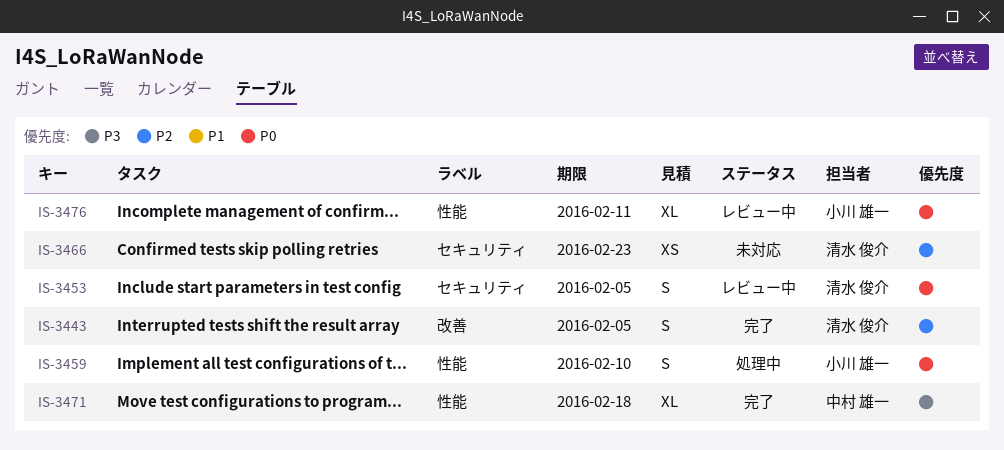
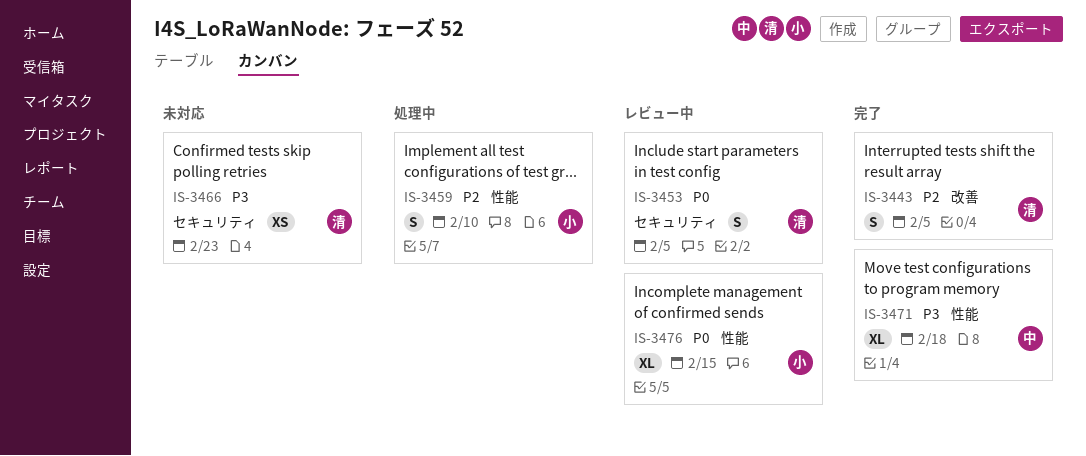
IS-3459, priority: P0 -> P2
IS-3466, priority: P2 -> P3
IS-3476, due: Feb 11 -> Feb 15

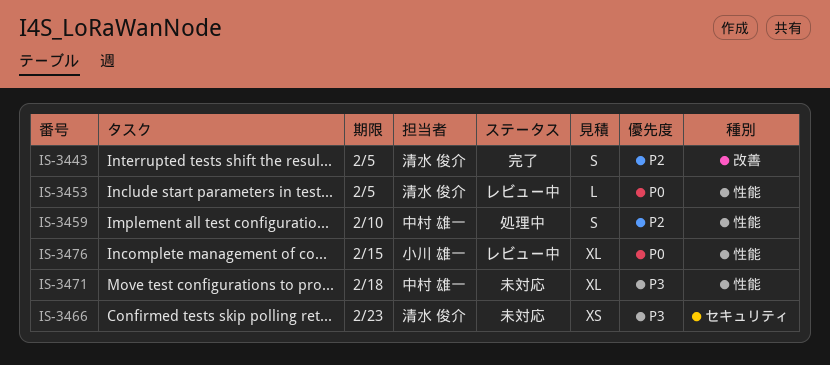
IS-3453, label: セキュリティ -> 性能
IS-3453, estimate: S -> L
IS-3459, owner: 小川 雄一 -> 中村 雄一
IS-3471, status: 完了 -> 未対応

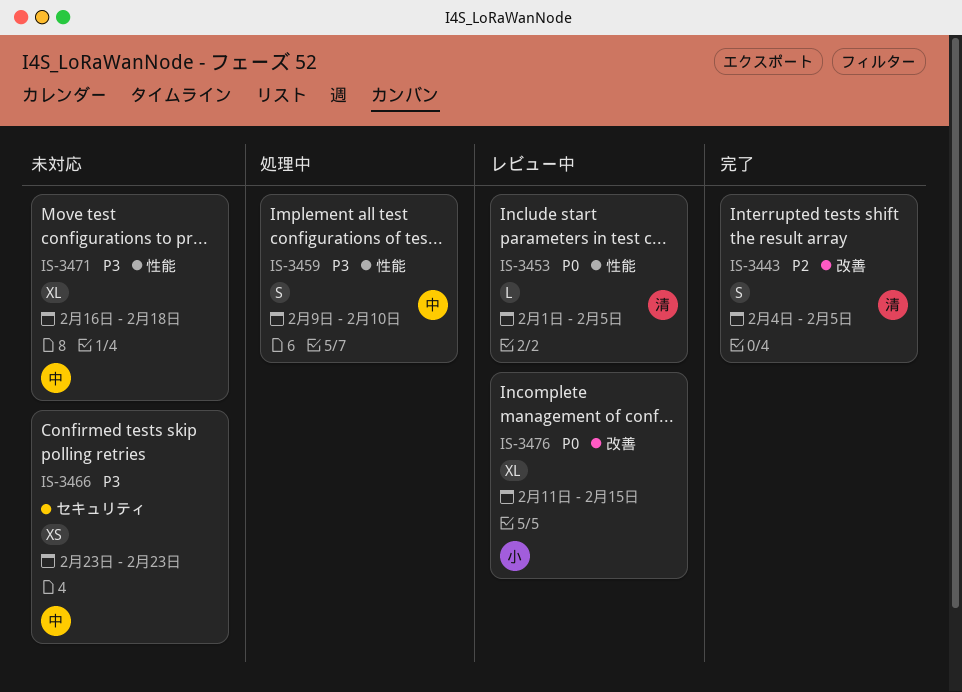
IS-3459, priority: P2 -> P3
IS-3466, owner: 清水 俊介 -> 中村 雄一
IS-3476, label: 性能 -> 改善

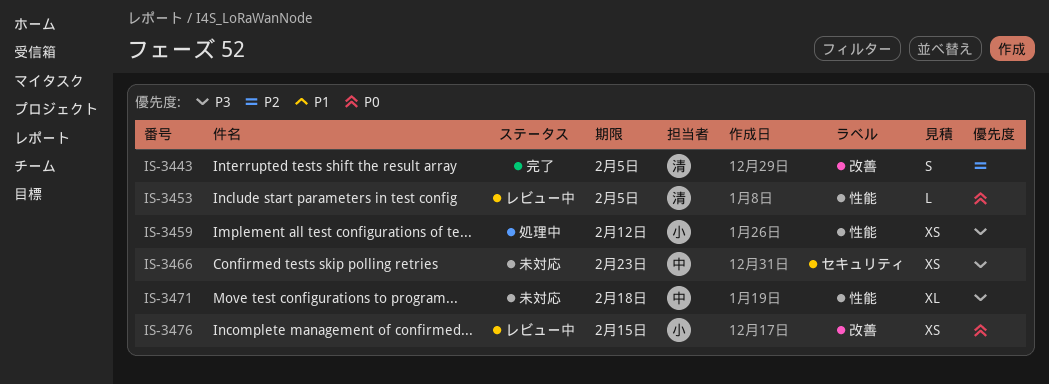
IS-3459, owner: 中 -> 小
IS-3459, estimate: S -> XS
IS-3459, due: Feb 10 -> Feb 12
IS-3476, estimate: XL -> XS

